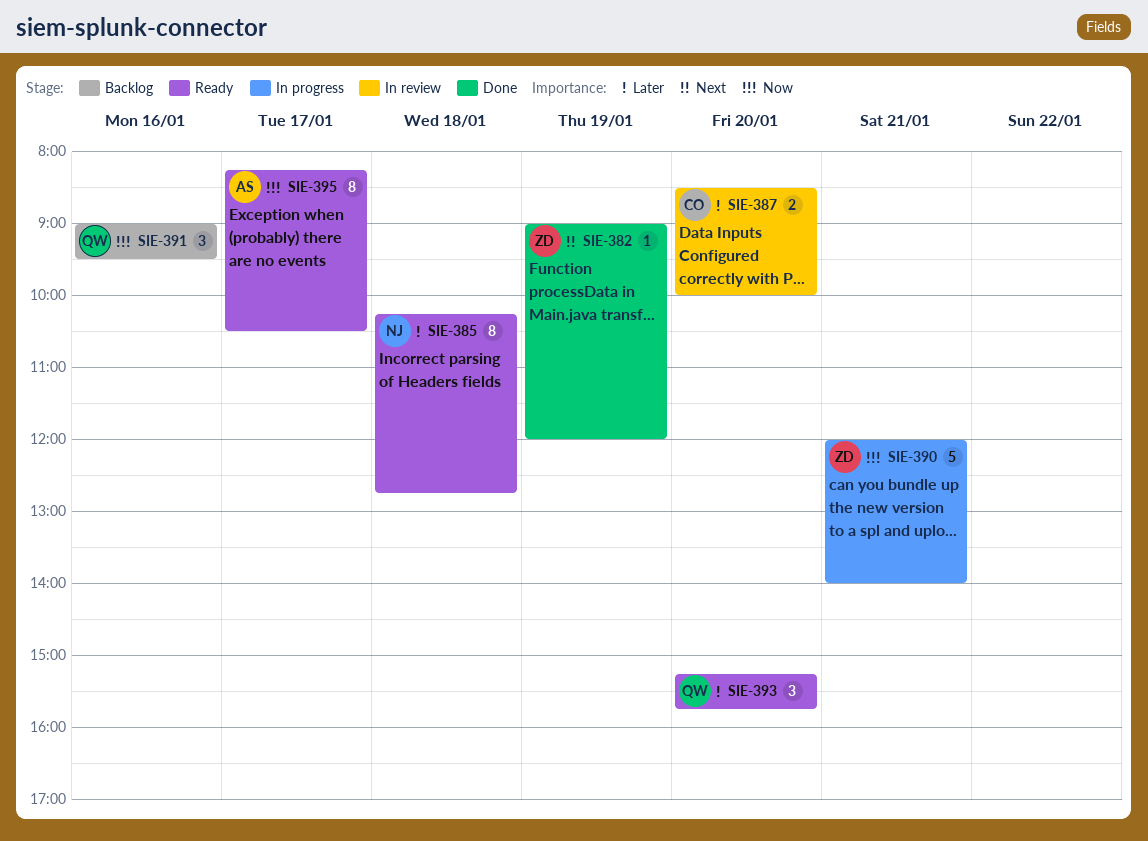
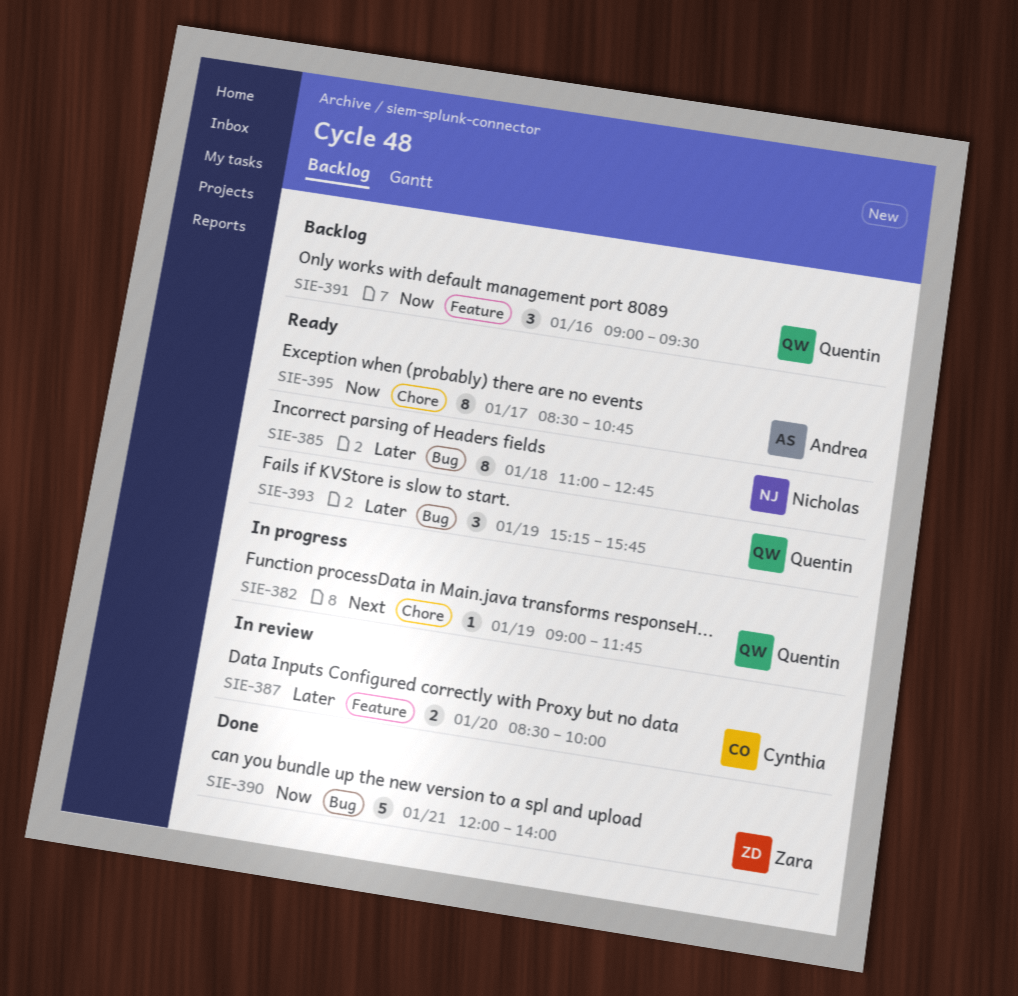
SIE-382, status: Done -> In progress
SIE-382, owner: Zara -> Quentin
SIE-382, ends: 12:00 -> 11:45
SIE-385, begins: 10:15 -> 11:00
SIE-390, status: In progress -> Done
SIE-393, day: Jan 20 -> Jan 19
SIE-395, begins: 08:15 -> 08:30
SIE-395, ends: 10:30 -> 10:45

